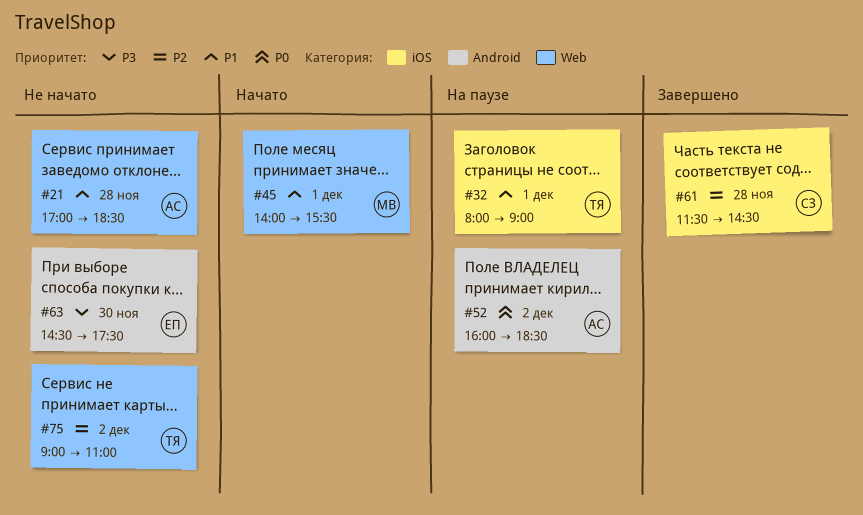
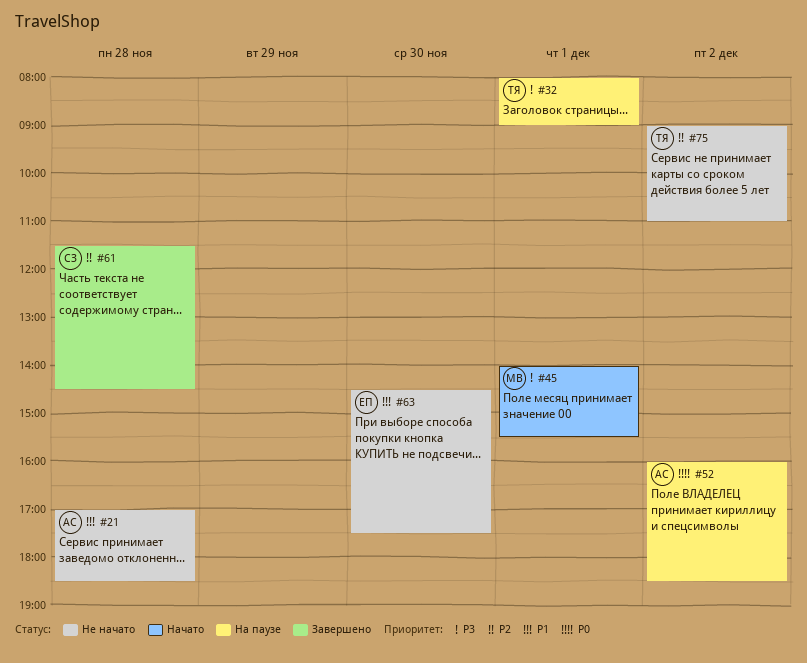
#32, priority: P1 -> P3
#45, priority: P1 -> P3
#63, priority: P3 -> P1

